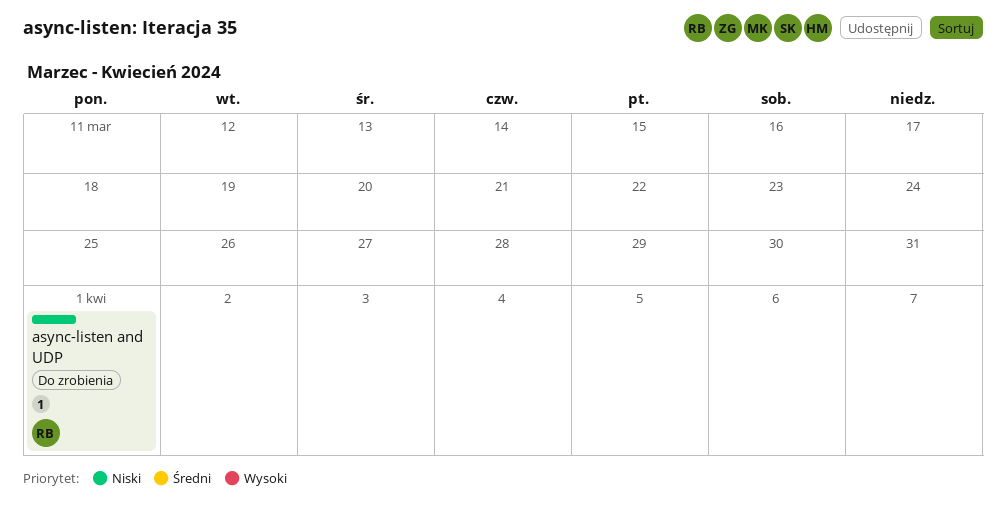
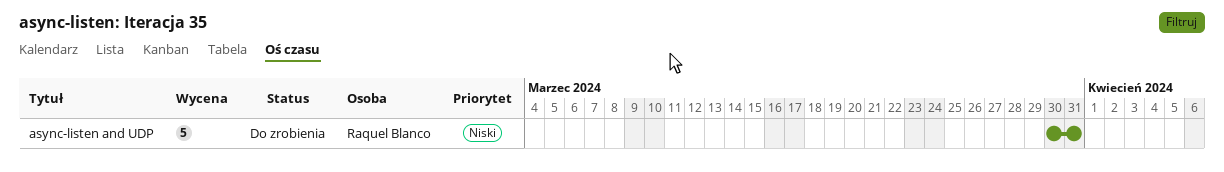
async-listen and UDP, estimate: 1 -> 5
async-listen and UDP, due: Apr 1 -> Mar 31

